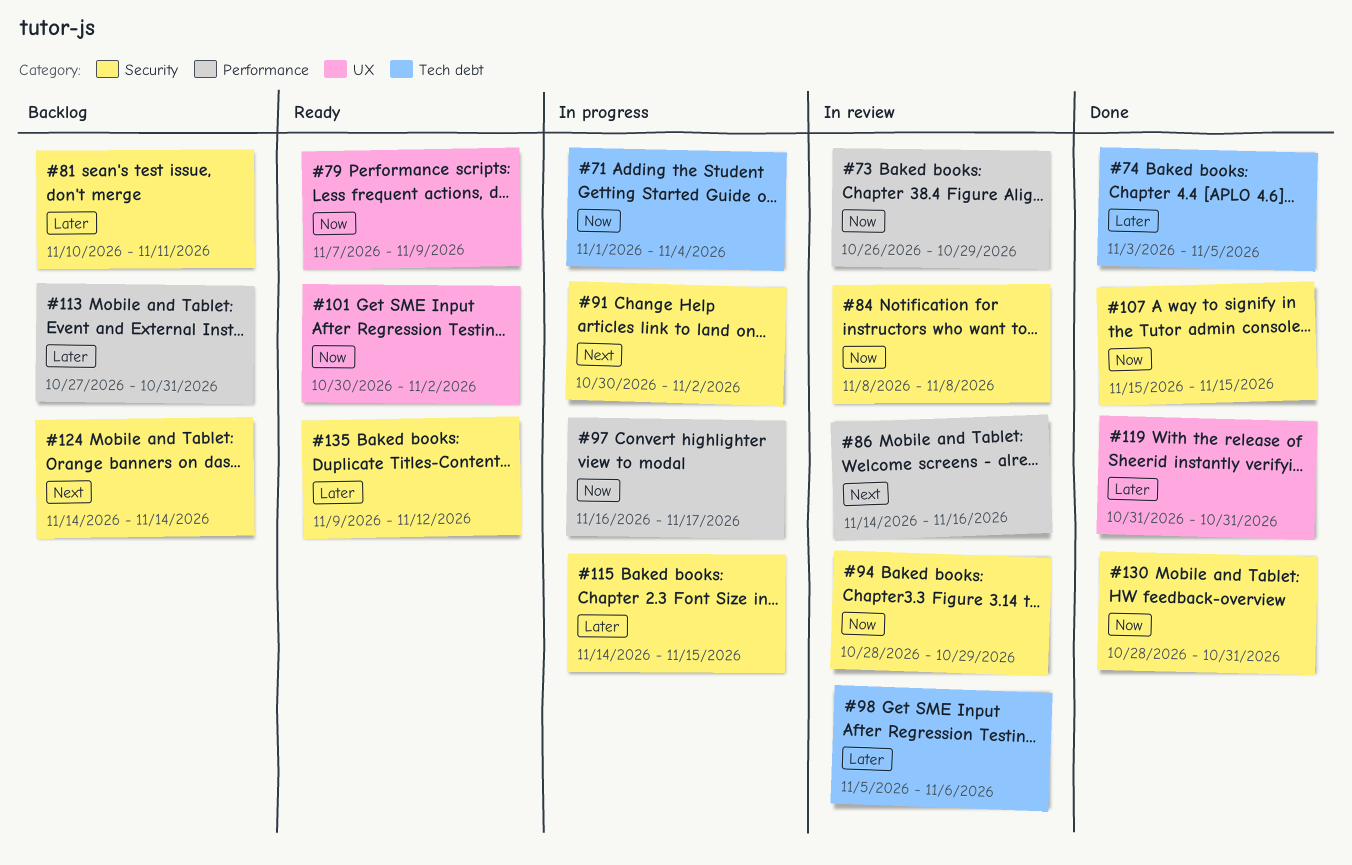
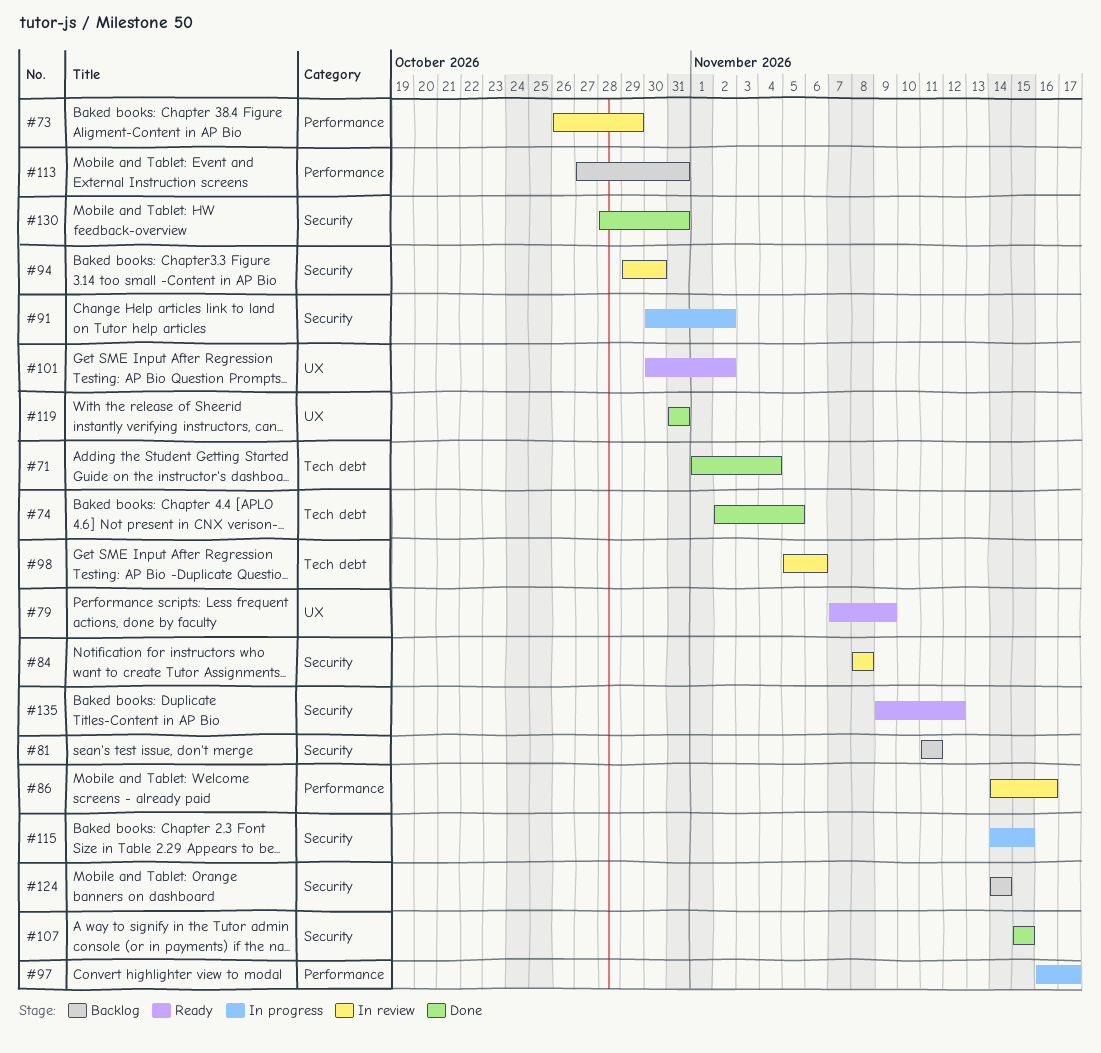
#71, status: In progress -> Done
#74, start: Nov 3 -> Nov 2
#81, start: Nov 10 -> Nov 11
#94, start: Oct 28 -> Oct 29
#94, due: Oct 29 -> Oct 30

